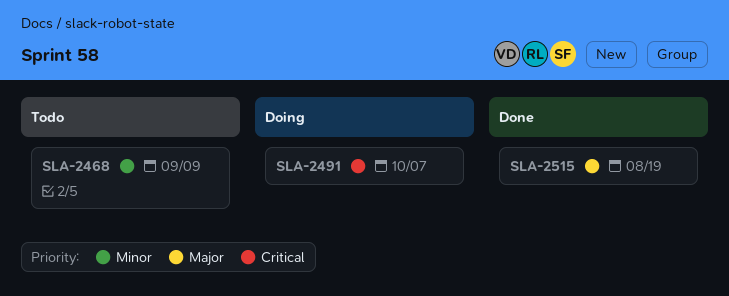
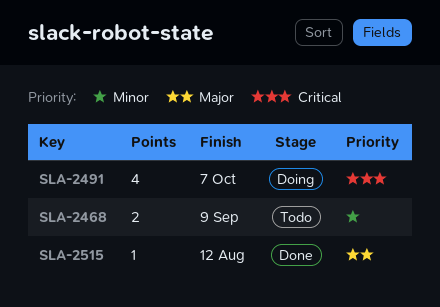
SLA-2515, due: Aug 19 -> Aug 12

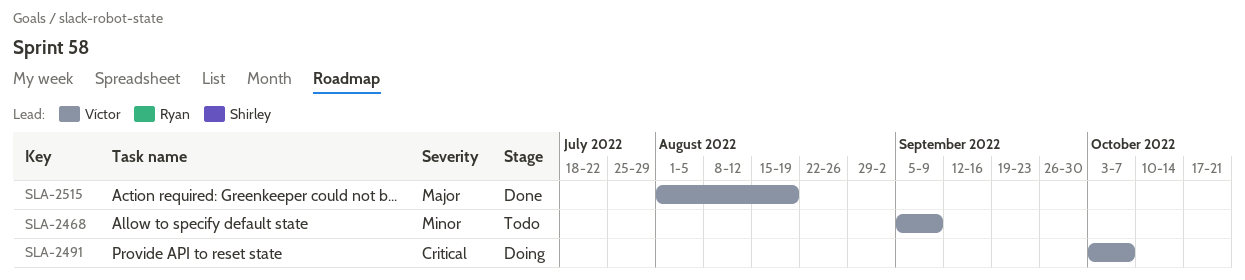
SLA-2515, due: Aug 12 -> Aug 19

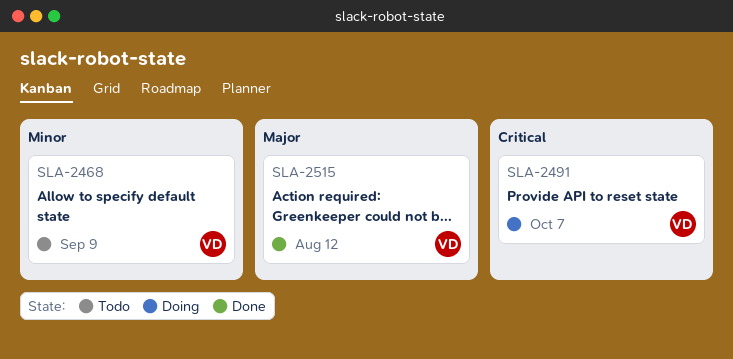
SLA-2515, due: Aug 19 -> Aug 12

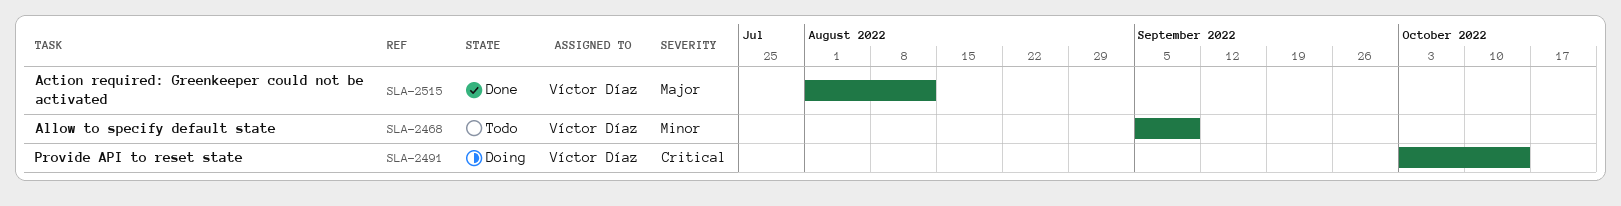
SLA-2491, due: Oct 7 -> Oct 14

